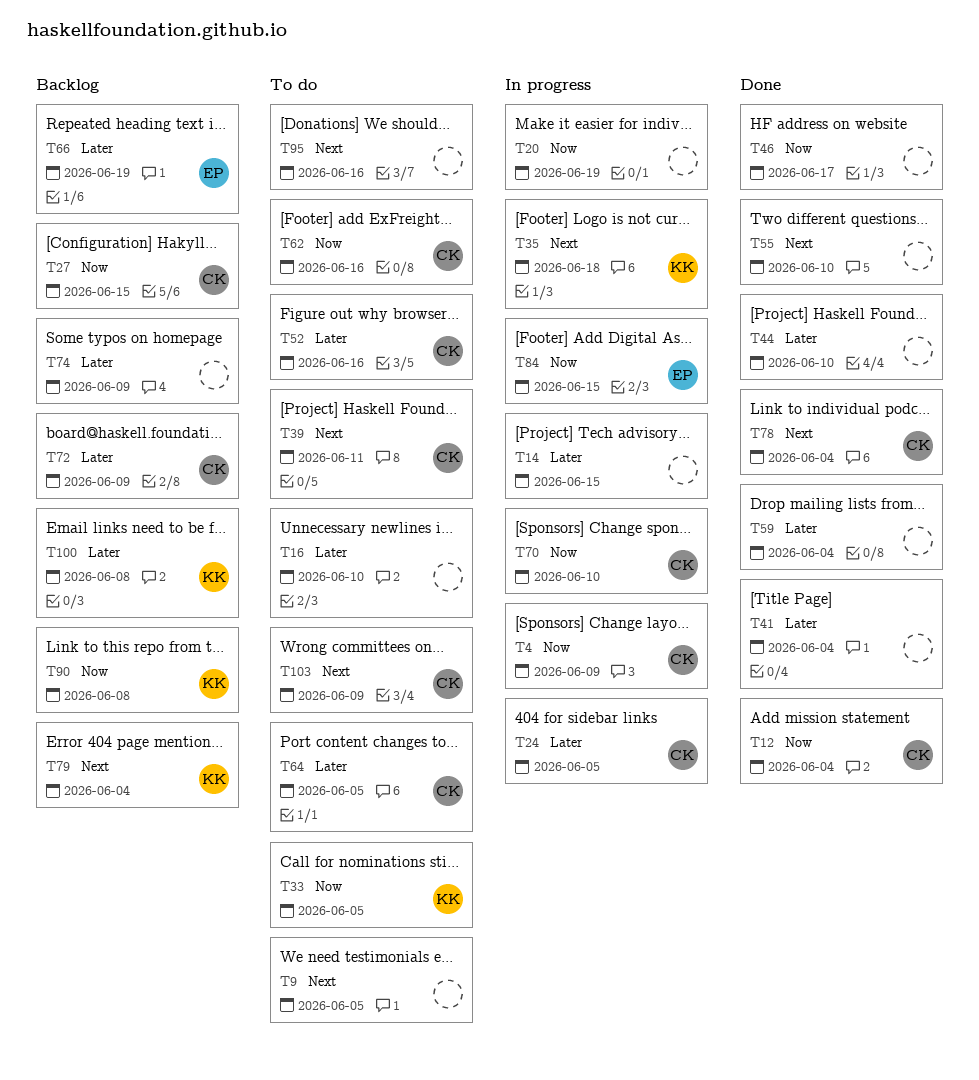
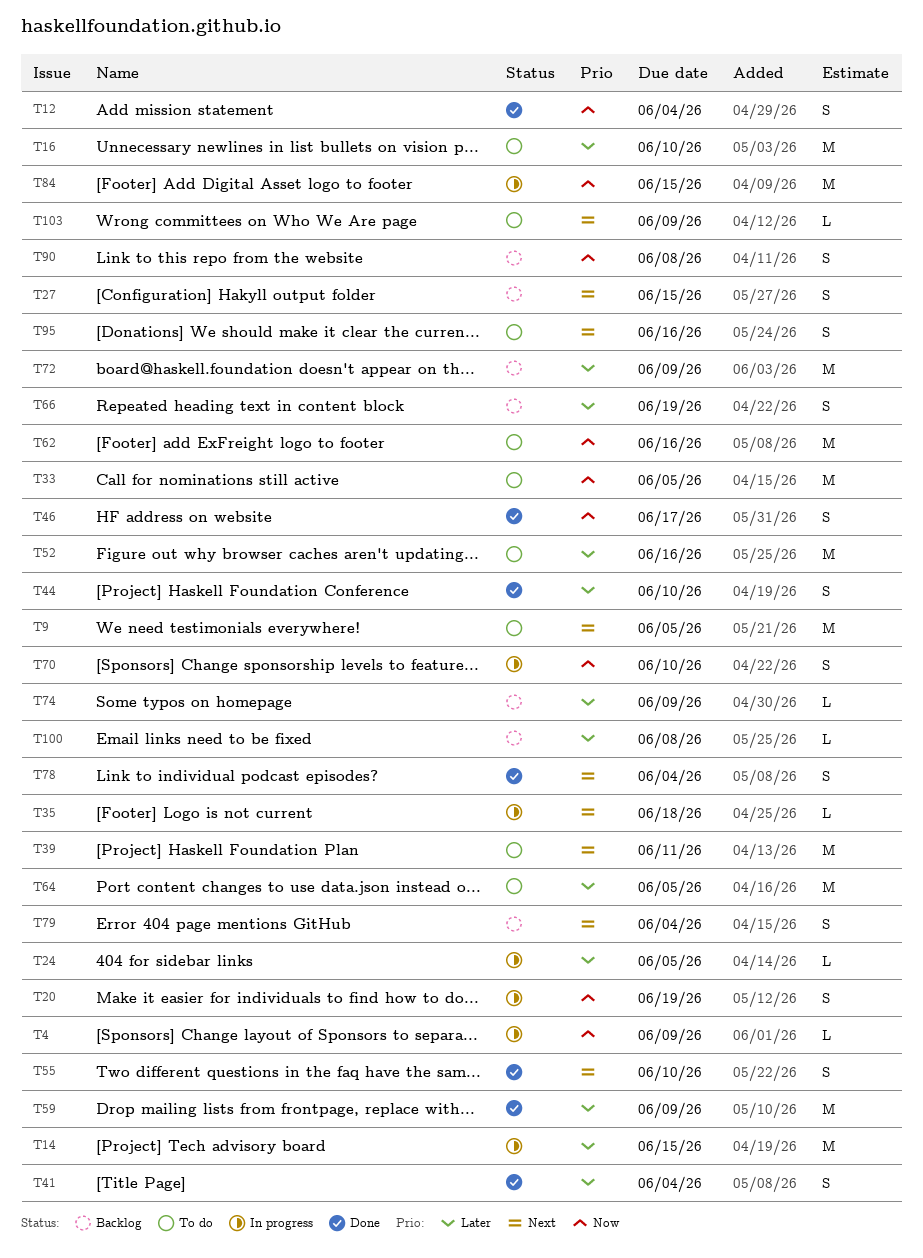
T27, priority: Now -> Next
T59, due: Jun 4 -> Jun 9

